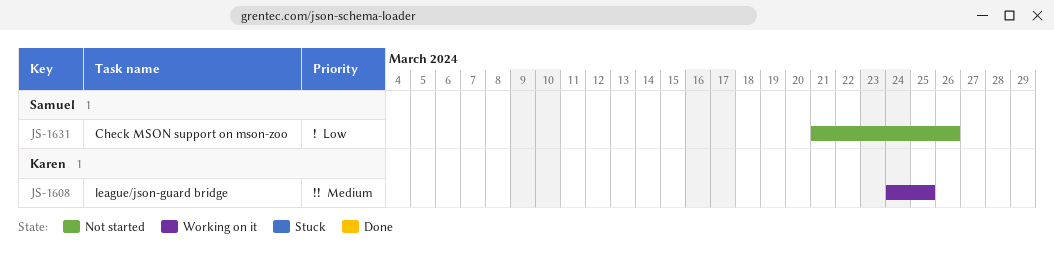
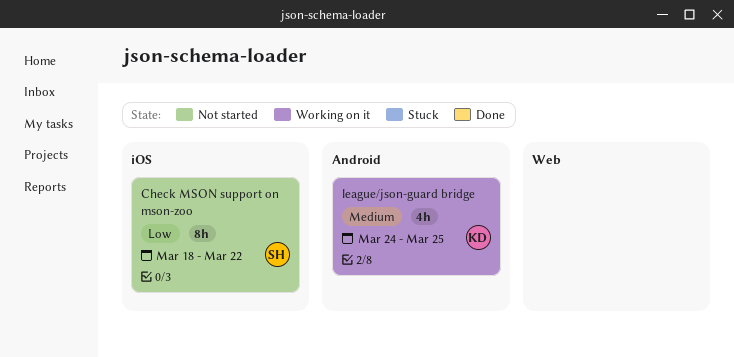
Check MSON support on mson-zoo, start: Mar 21 -> Mar 18
Check MSON support on mson-zoo, due: Mar 26 -> Mar 22

